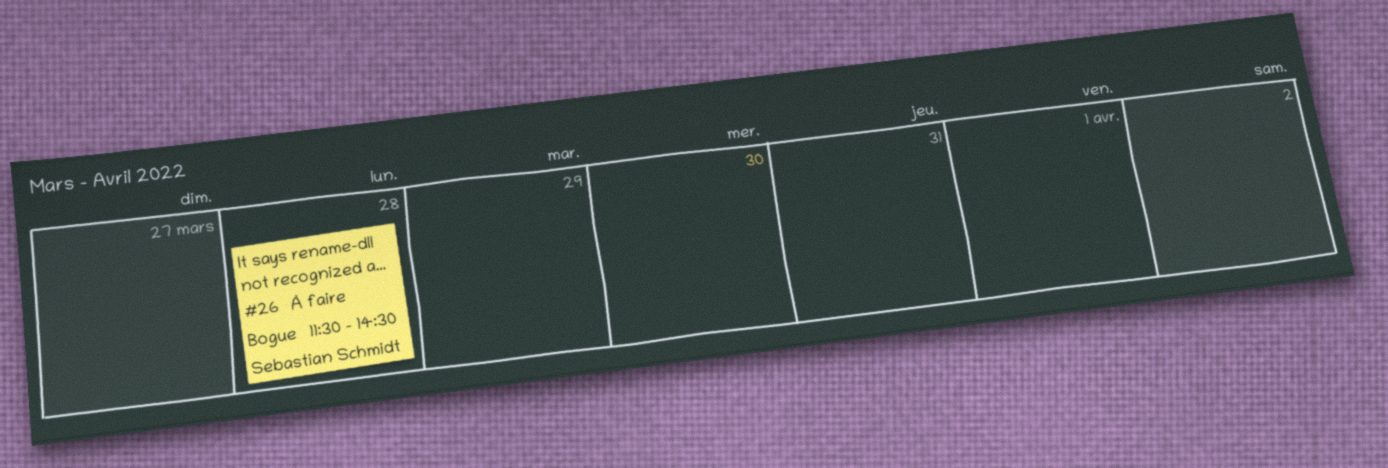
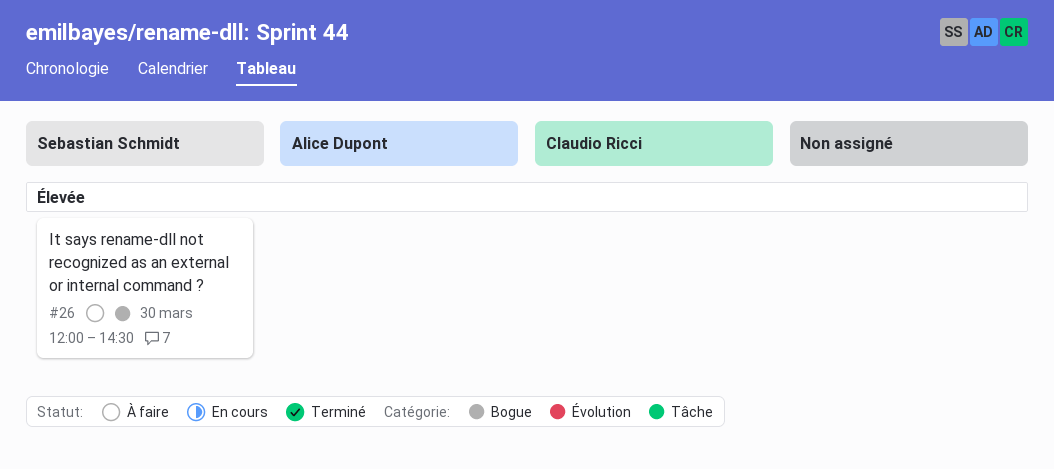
#26, day: Mar 28 -> Mar 30
#26, begins: 11:30 -> 12:00

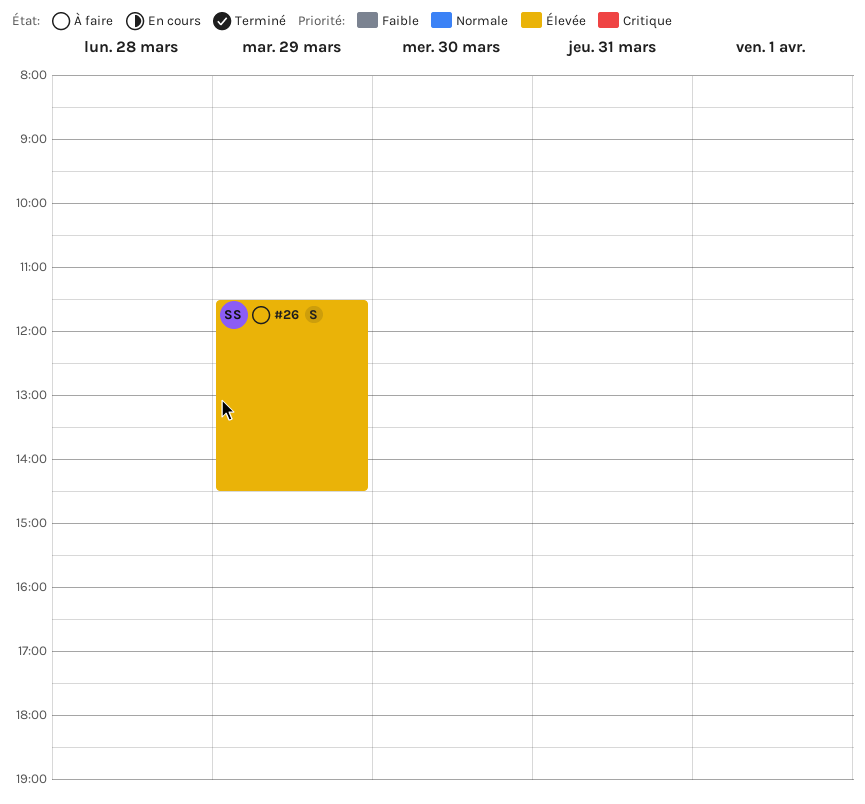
#26, day: Mar 30 -> Mar 29
#26, begins: 12:00 -> 11:30

